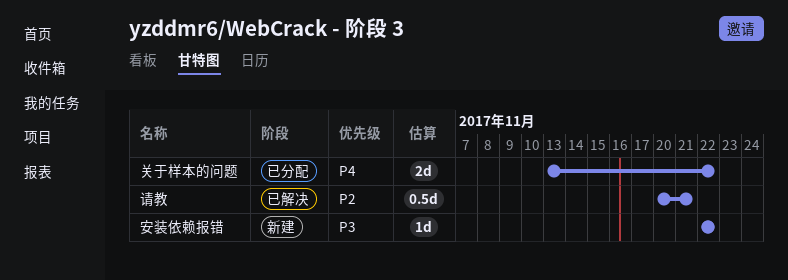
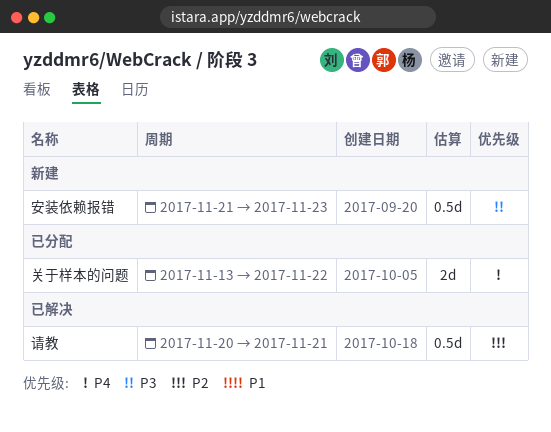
安装依赖报错, estimate: 1d -> 0.5d
安装依赖报错, start: Nov 22 -> Nov 21
安装依赖报错, due: Nov 22 -> Nov 23

